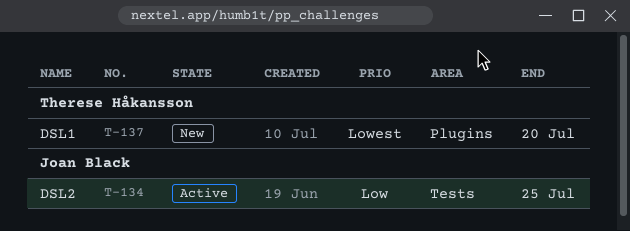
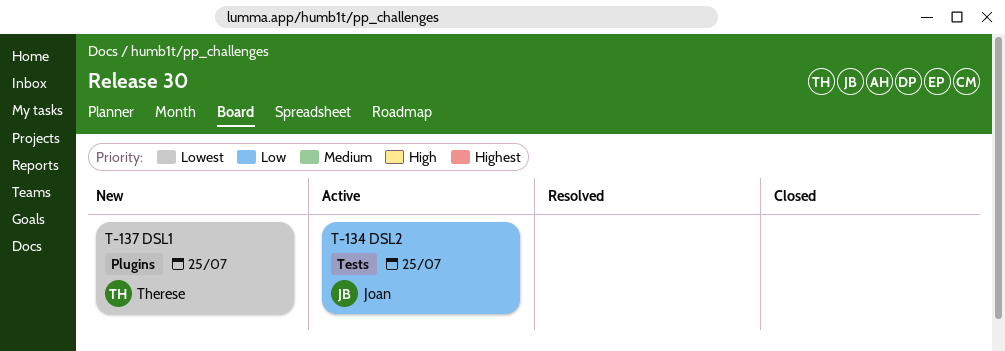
T-137, due: Jul 20 -> Jul 25

